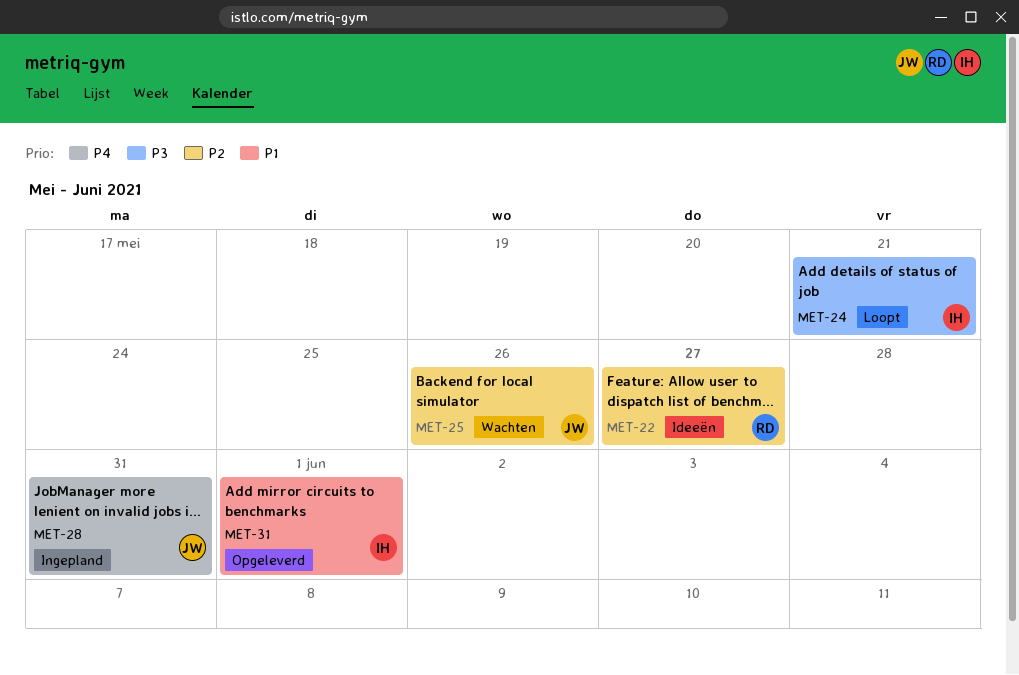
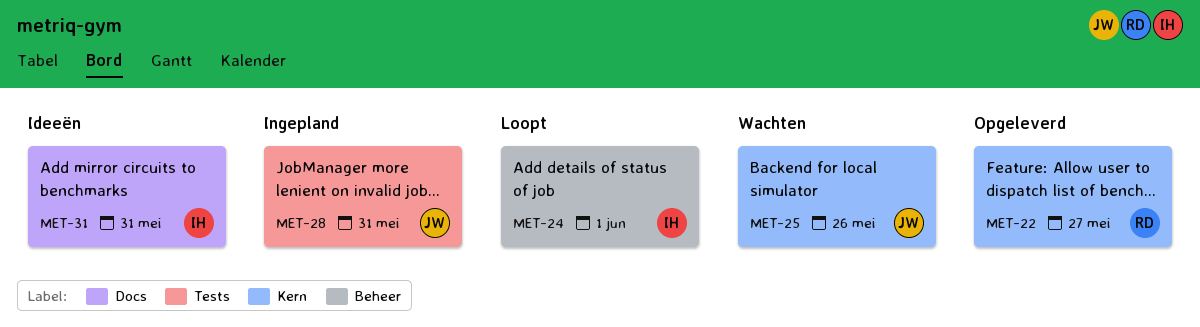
MET-22, status: Ideeën -> Opgeleverd
MET-24, due: May 21 -> Jun 1
MET-31, status: Opgeleverd -> Ideeën
MET-31, due: Jun 1 -> May 31

